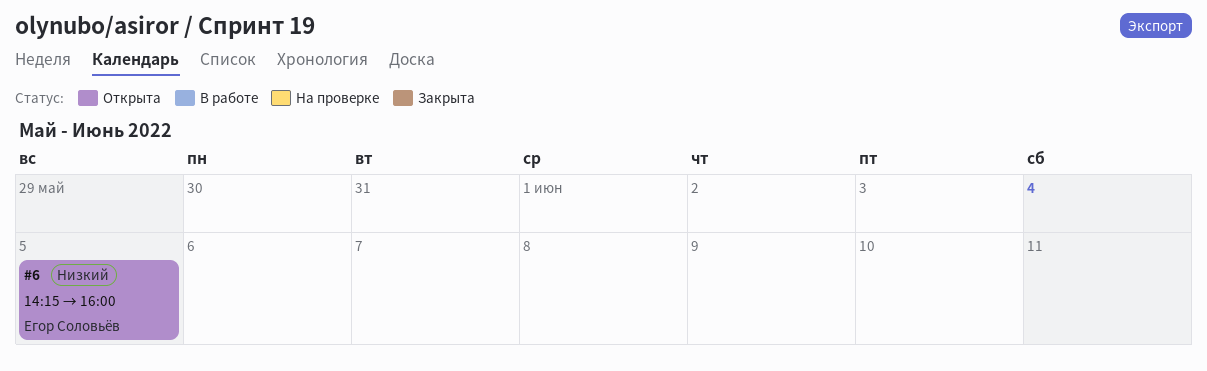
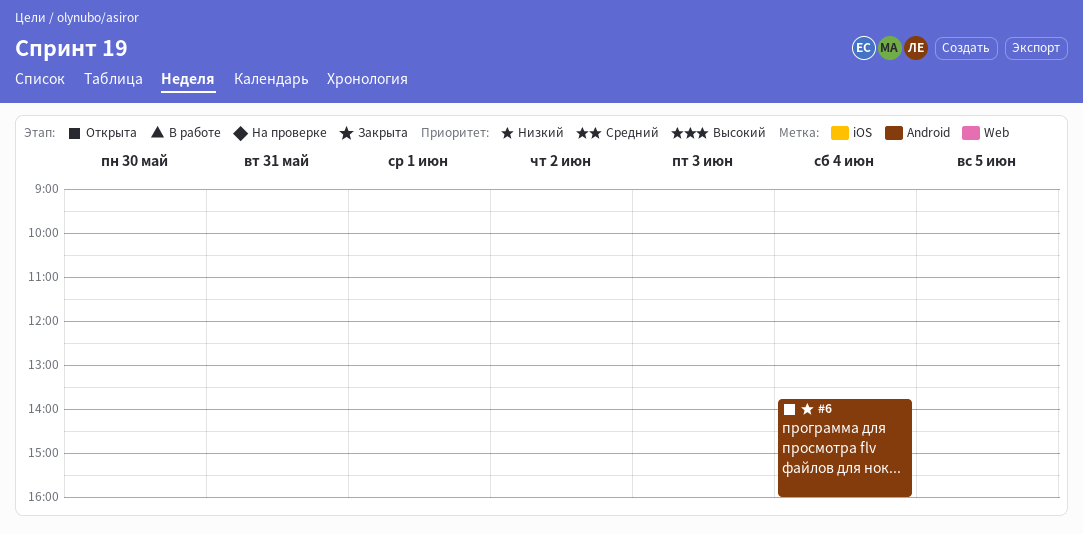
#6, day: Jun 5 -> Jun 4
#6, begins: 14:15 -> 13:45

